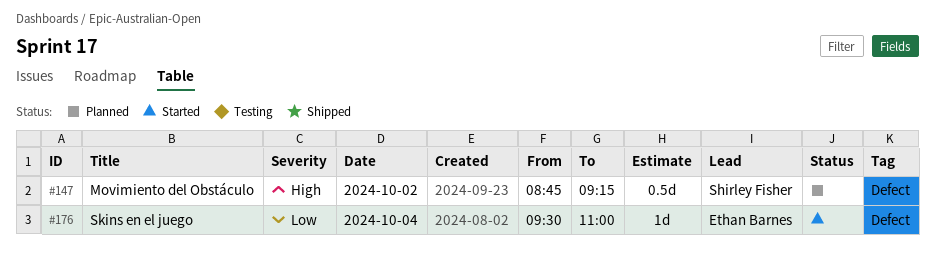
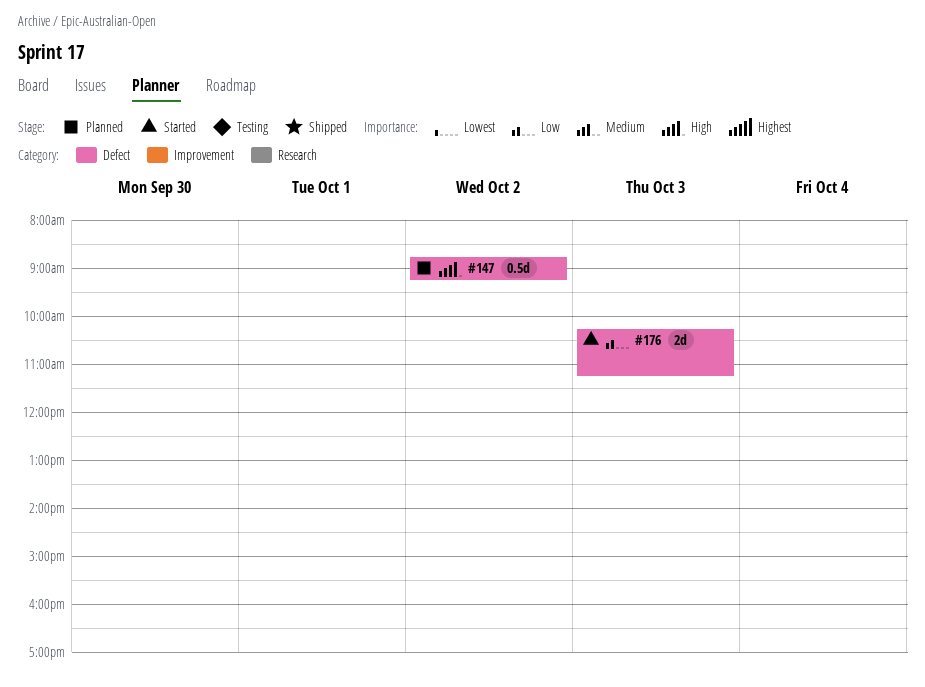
#176, estimate: 1d -> 2d
#176, day: Oct 4 -> Oct 3
#176, begins: 09:30 -> 10:15
#176, ends: 11:00 -> 11:15

